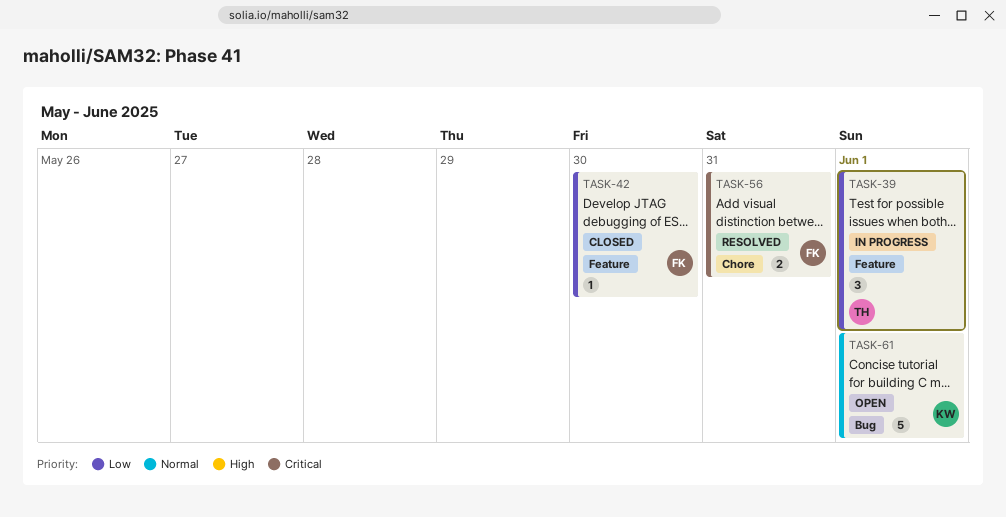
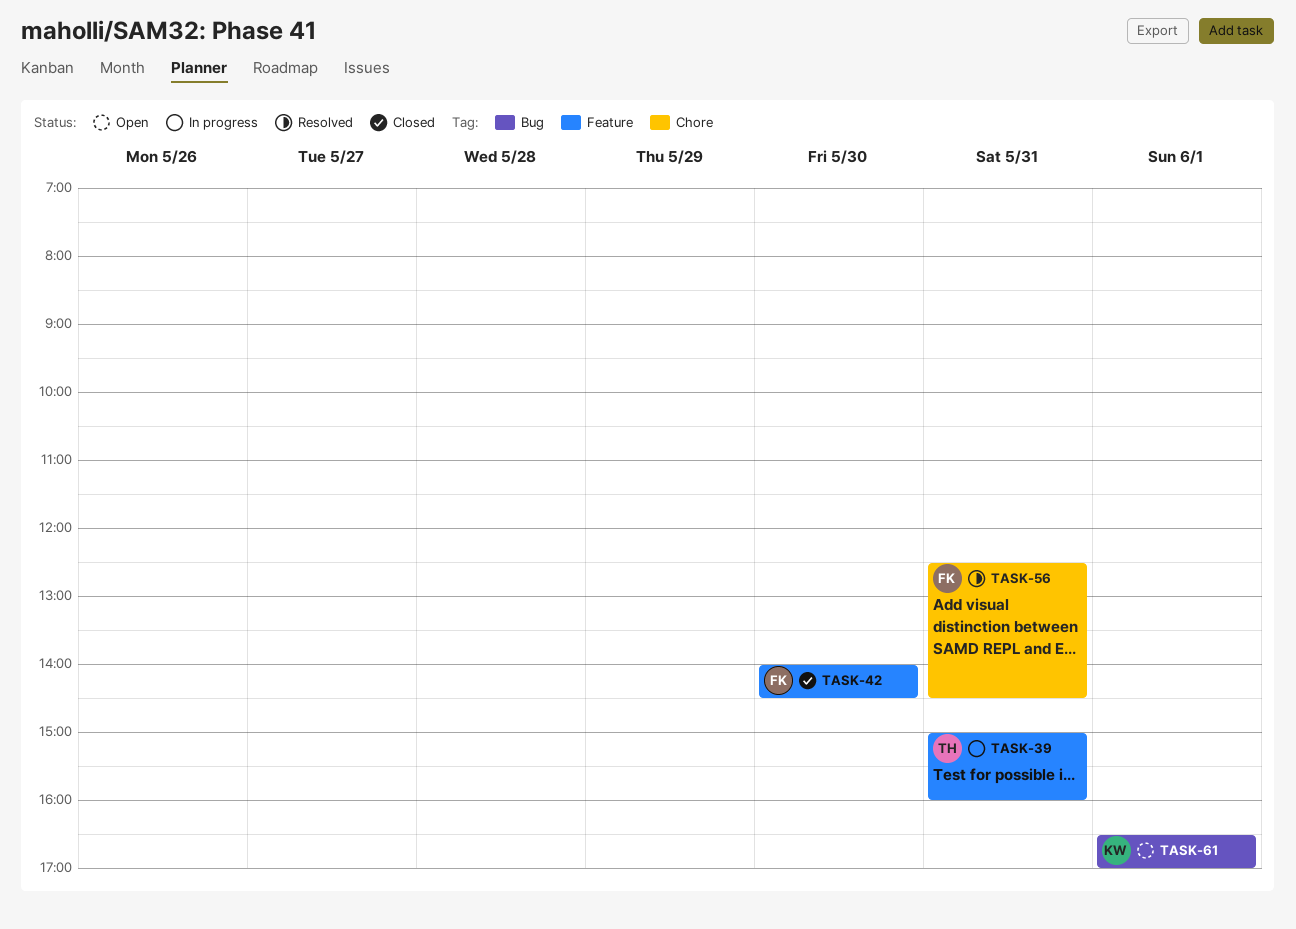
TASK-39, day: Jun 1 -> May 31

